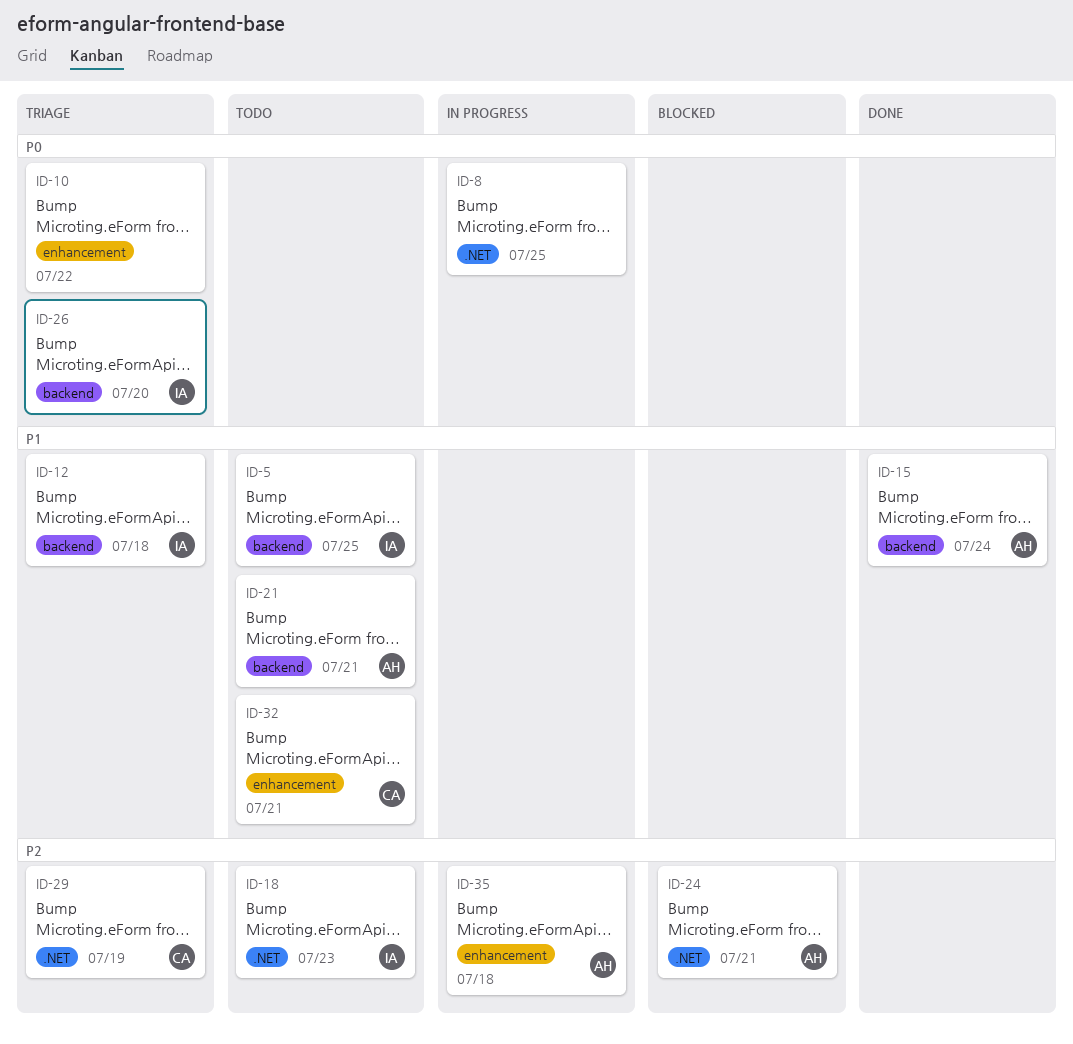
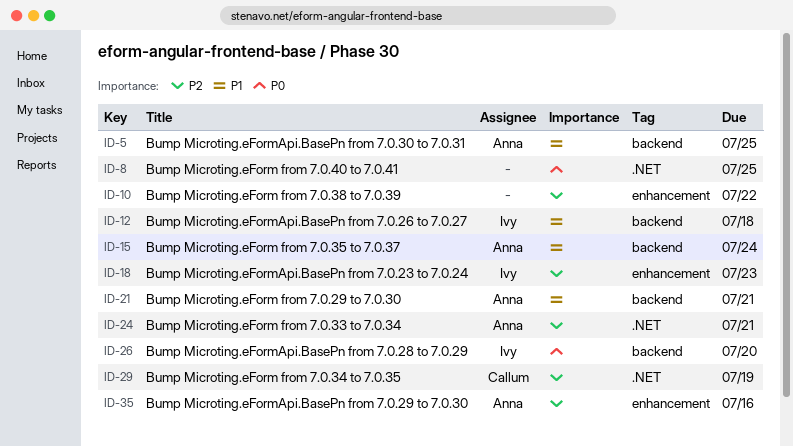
ID-5, owner: Ivy -> Anna
ID-10, priority: P0 -> P2
ID-18, label: .NET -> enhancement
ID-32: present -> none
ID-35, due: Jul 18 -> Jul 16

